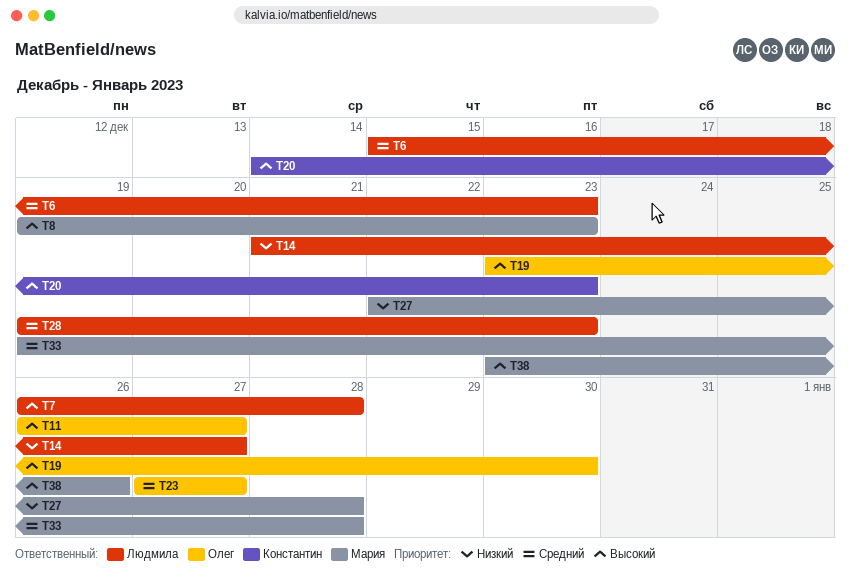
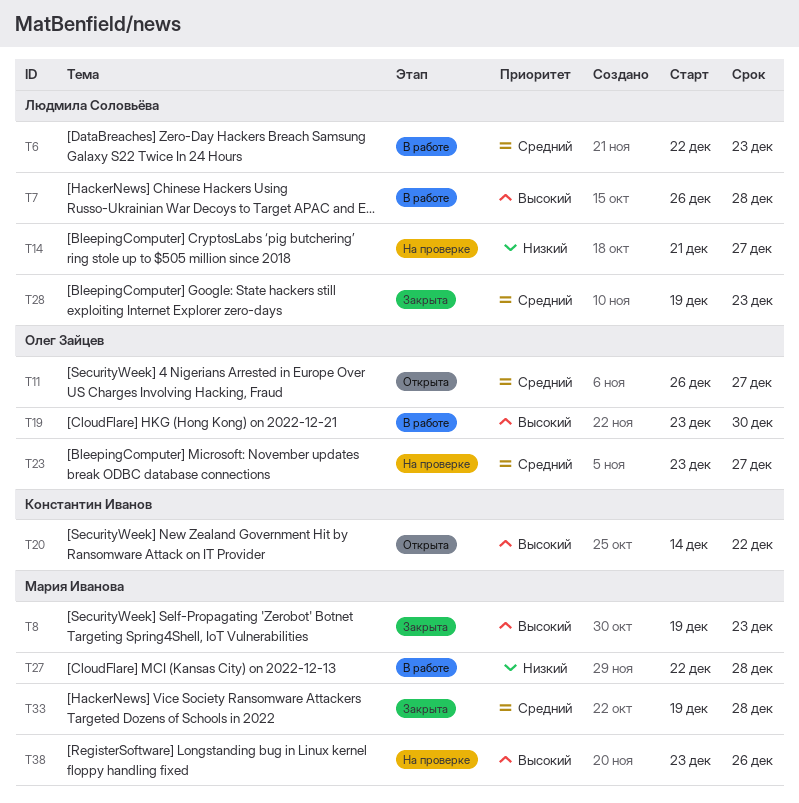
T6, start: Dec 15 -> Dec 22
T11, priority: Высокий -> Средний
T20, due: Dec 23 -> Dec 22
T23, start: Dec 27 -> Dec 23

